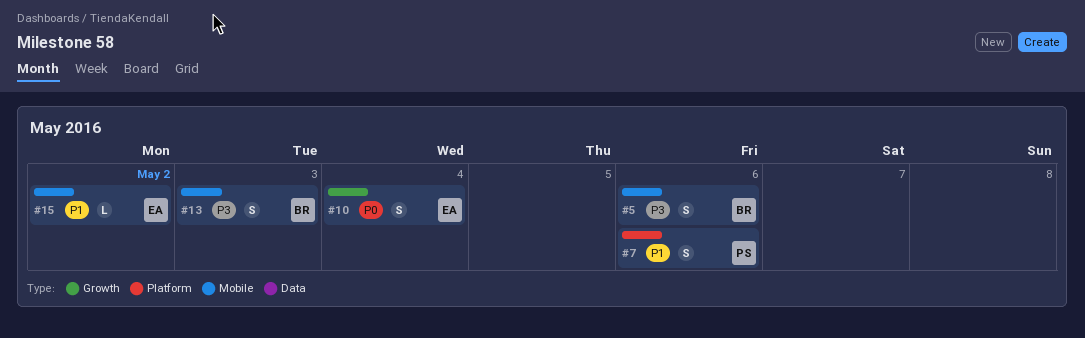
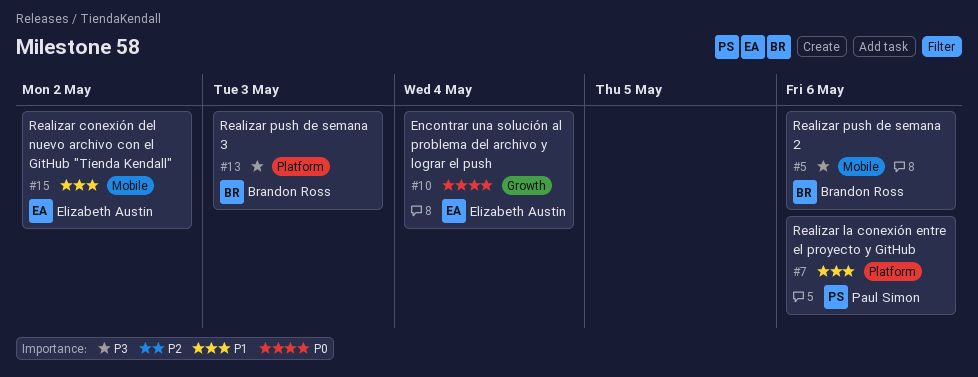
#13, label: Mobile -> Platform

